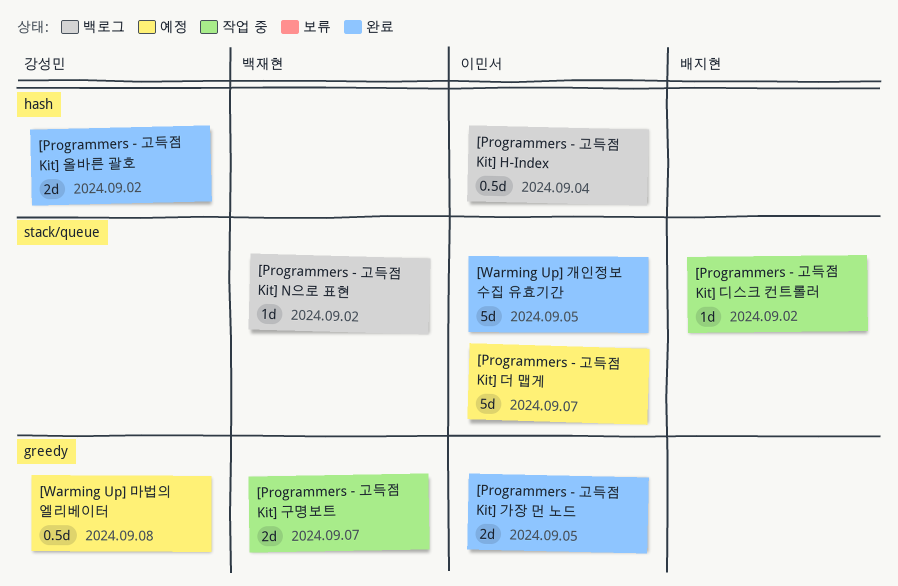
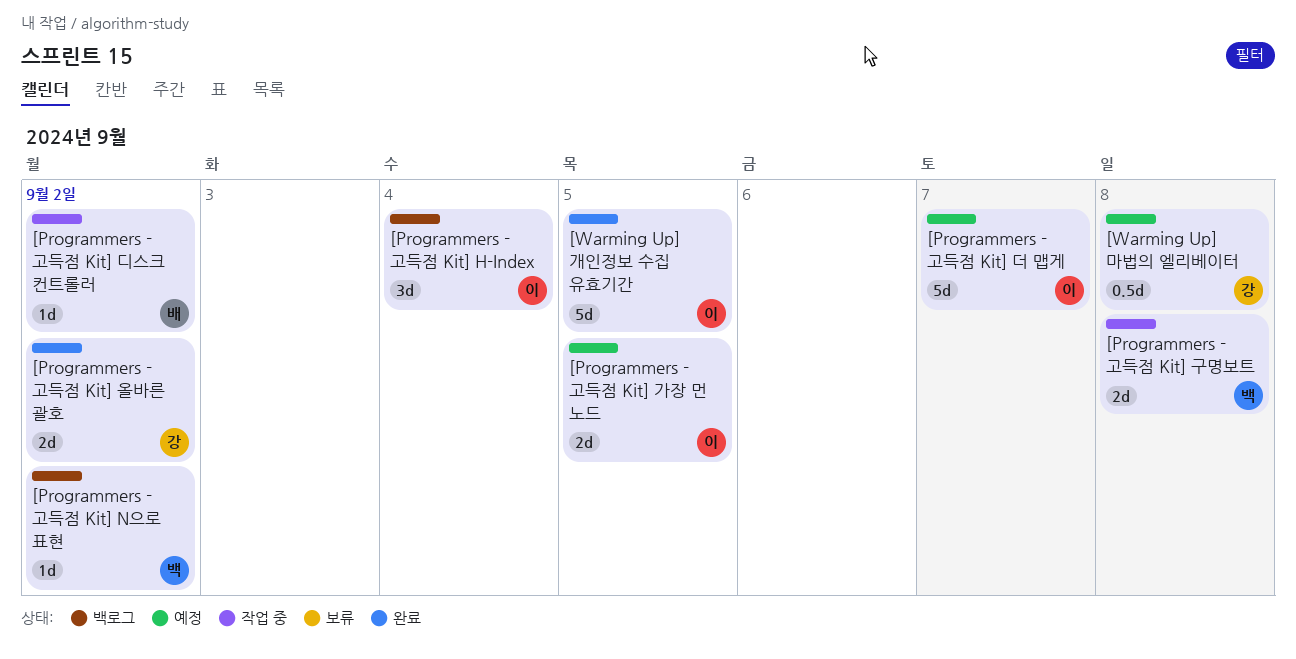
[Programmers - 고득점 Kit] H-Index, estimate: 0.5d -> 3d
[Programmers - 고득점 Kit] 가장 먼 노드, status: 완료 -> 예정
[Programmers - 고득점 Kit] 구명보트, due: Sep 7 -> Sep 8

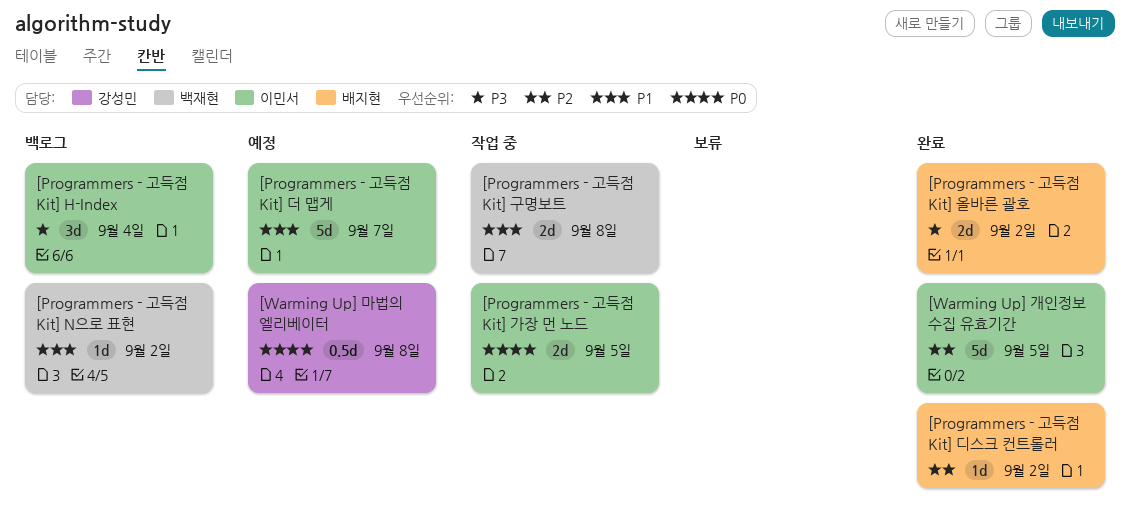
[Programmers - 고득점 Kit] 가장 먼 노드, status: 예정 -> 작업 중
[Programmers - 고득점 Kit] 디스크 컨트롤러, status: 작업 중 -> 완료
[Programmers - 고득점 Kit] 올바른 괄호, owner: 강성민 -> 배지현

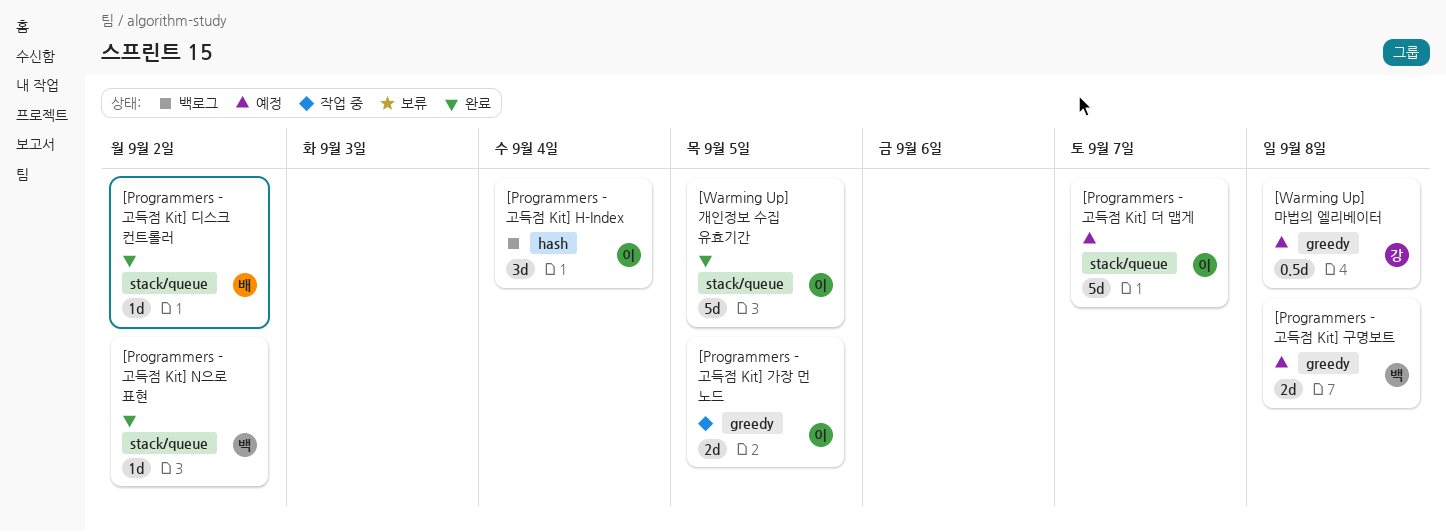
[Programmers - 고득점 Kit] N으로 표현, status: 백로그 -> 완료
[Programmers - 고득점 Kit] 구명보트, status: 작업 중 -> 예정
[Programmers - 고득점 Kit] 올바른 괄호: present -> none

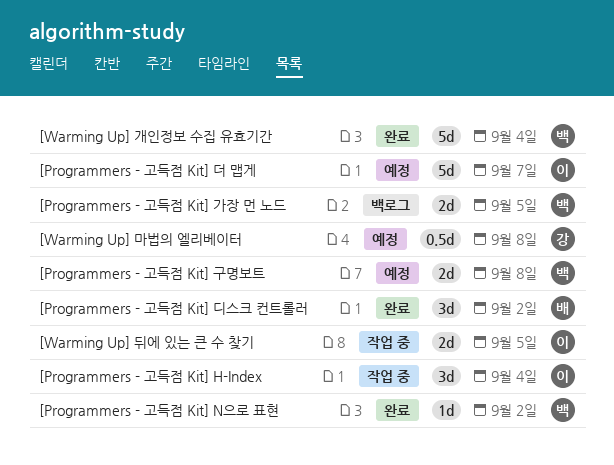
[Programmers - 고득점 Kit] H-Index, status: 백로그 -> 작업 중
[Programmers - 고득점 Kit] 가장 먼 노드, status: 작업 중 -> 백로그
[Programmers - 고득점 Kit] 가장 먼 노드, owner: 이 -> 백
[Programmers - 고득점 Kit] 디스크 컨트롤러, estimate: 1d -> 3d
[Warming Up] 개인정보 수집 유효기간, owner: 이 -> 백
[Warming Up] 개인정보 수집 유효기간, due: Sep 5 -> Sep 4
[Warming Up] 뒤에 있는 큰 수 찾기: none -> present

